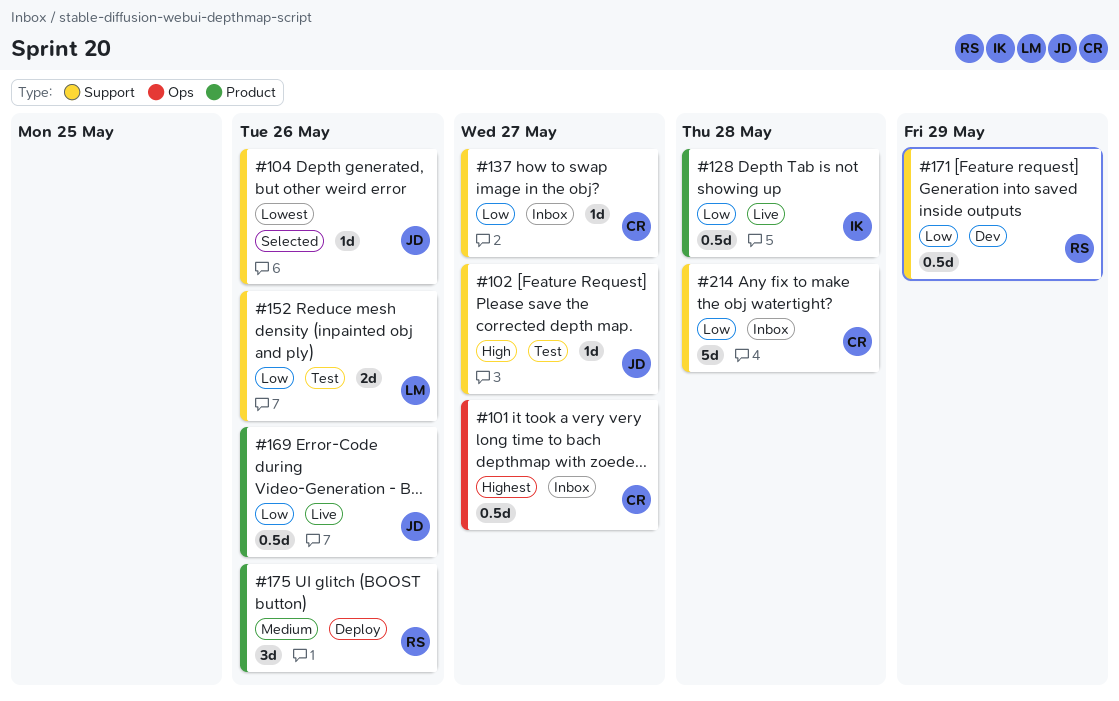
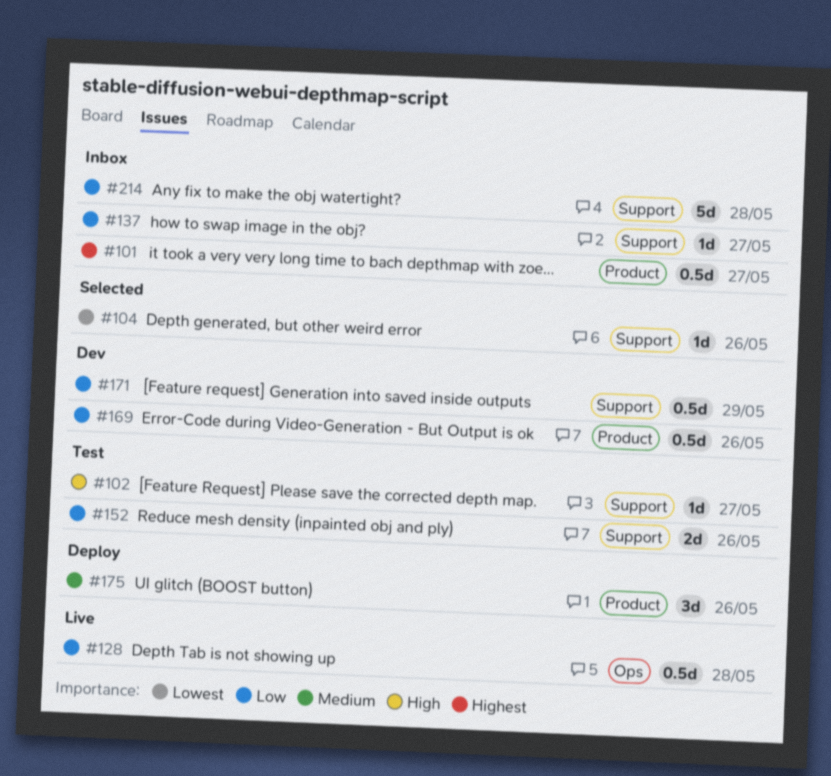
#101, label: Ops -> Product
#128, label: Product -> Ops
#169, status: Live -> Dev

